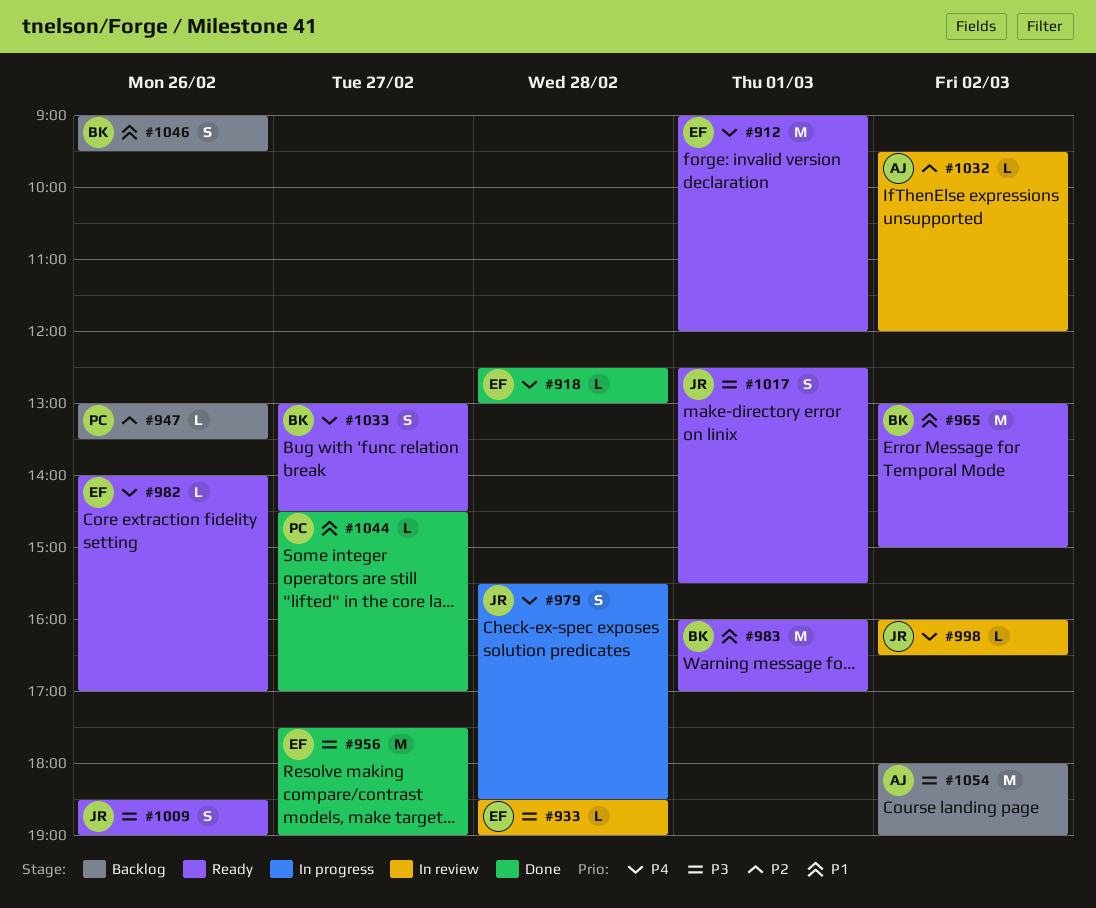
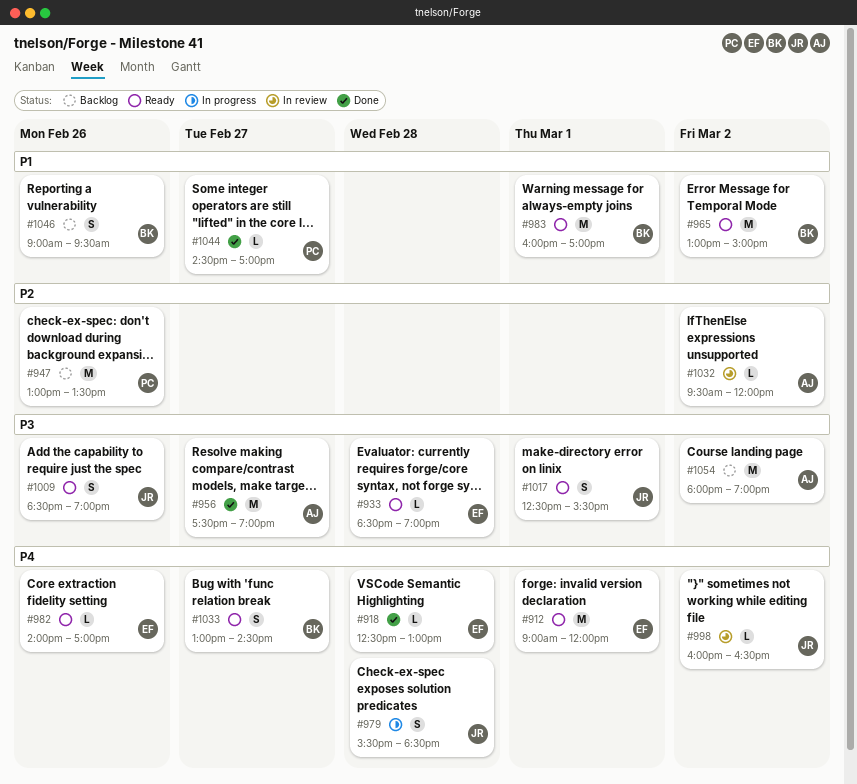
#933, status: In review -> Ready
#947, estimate: L -> M
#956, owner: EF -> AJ

